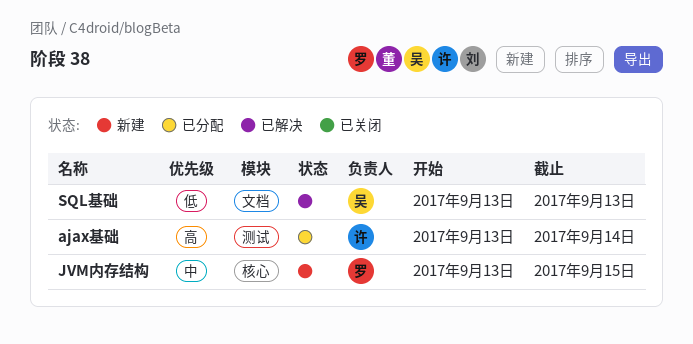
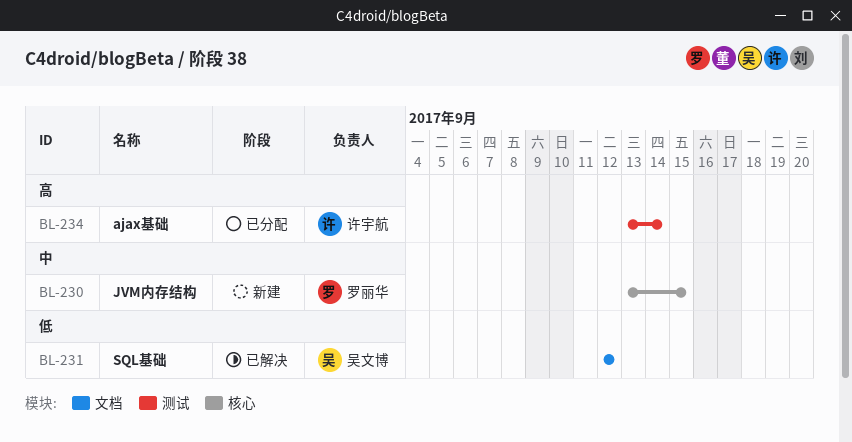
SQL基础, start: Sep 13 -> Sep 12
SQL基础, due: Sep 13 -> Sep 12

